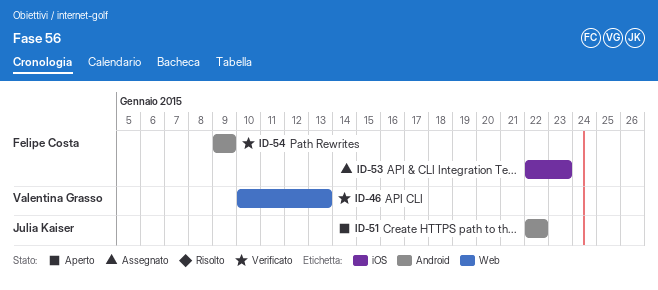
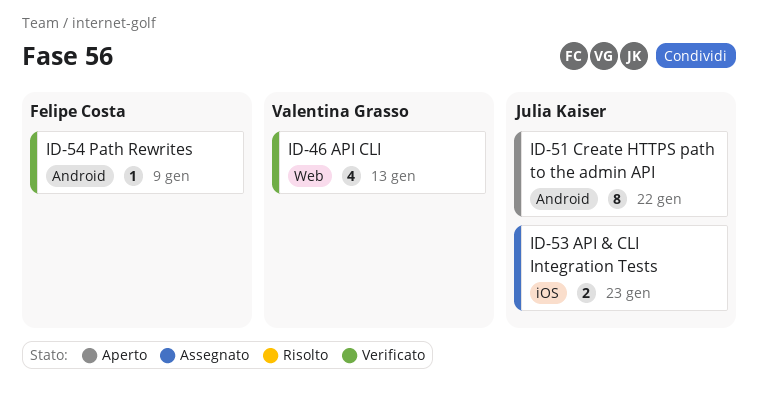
ID-53, owner: Felipe Costa -> Julia Kaiser

